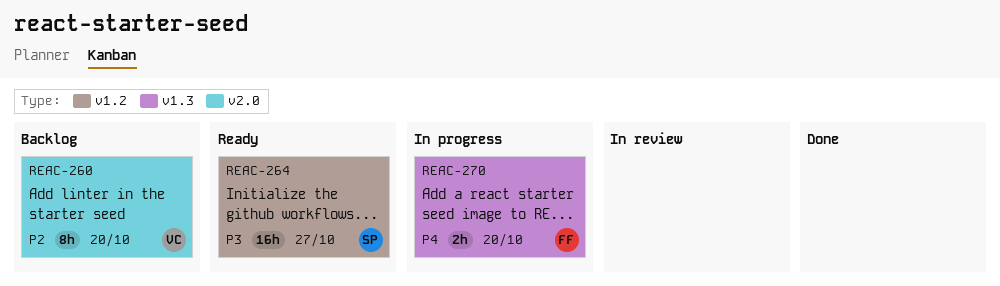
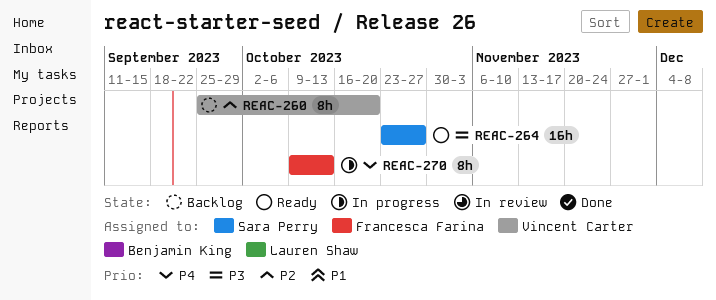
REAC-270, estimate: 2h -> 8h
REAC-270, due: Oct 20 -> Oct 13

